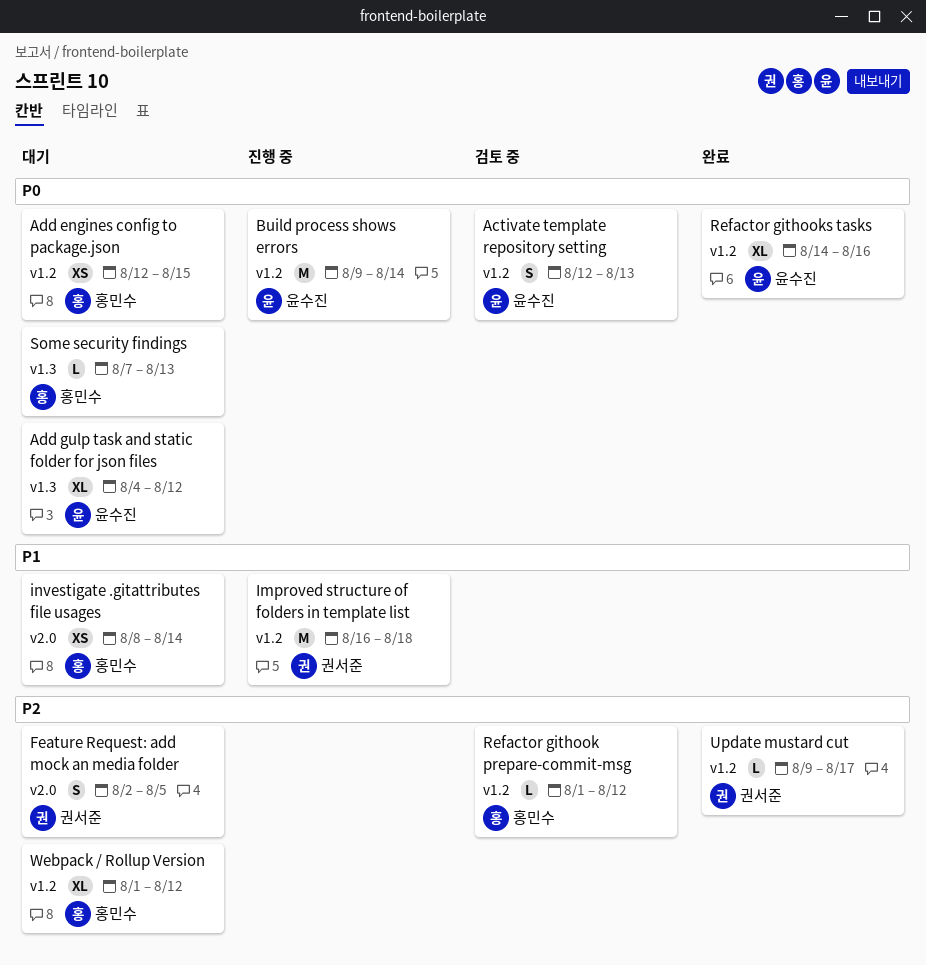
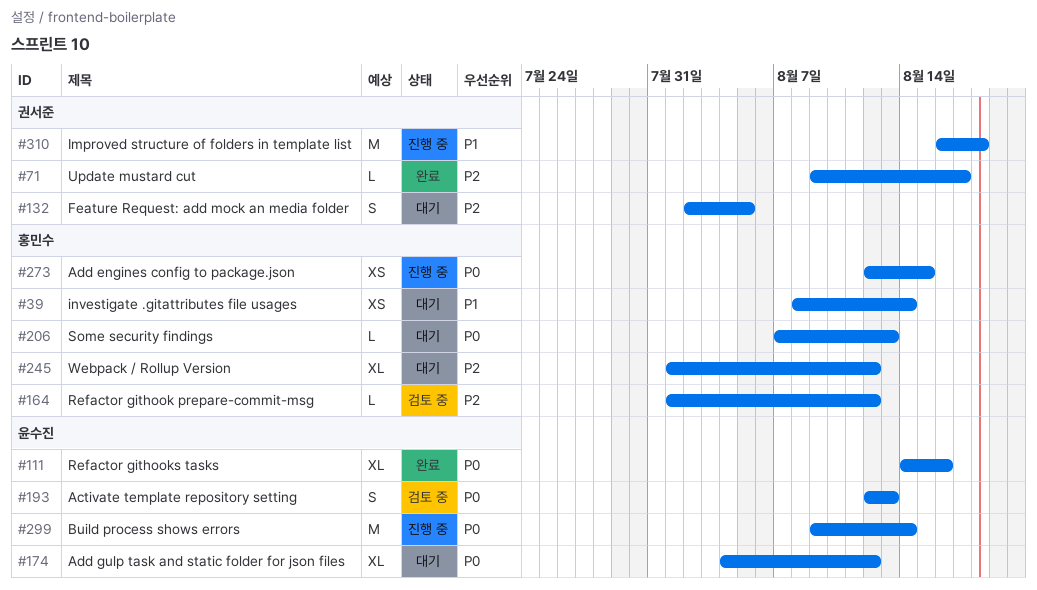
Add engines config to package.json, status: 대기 -> 진행 중

